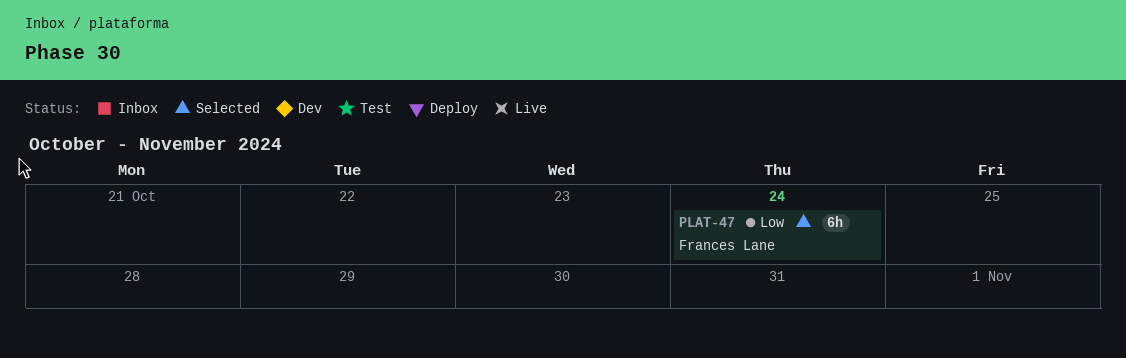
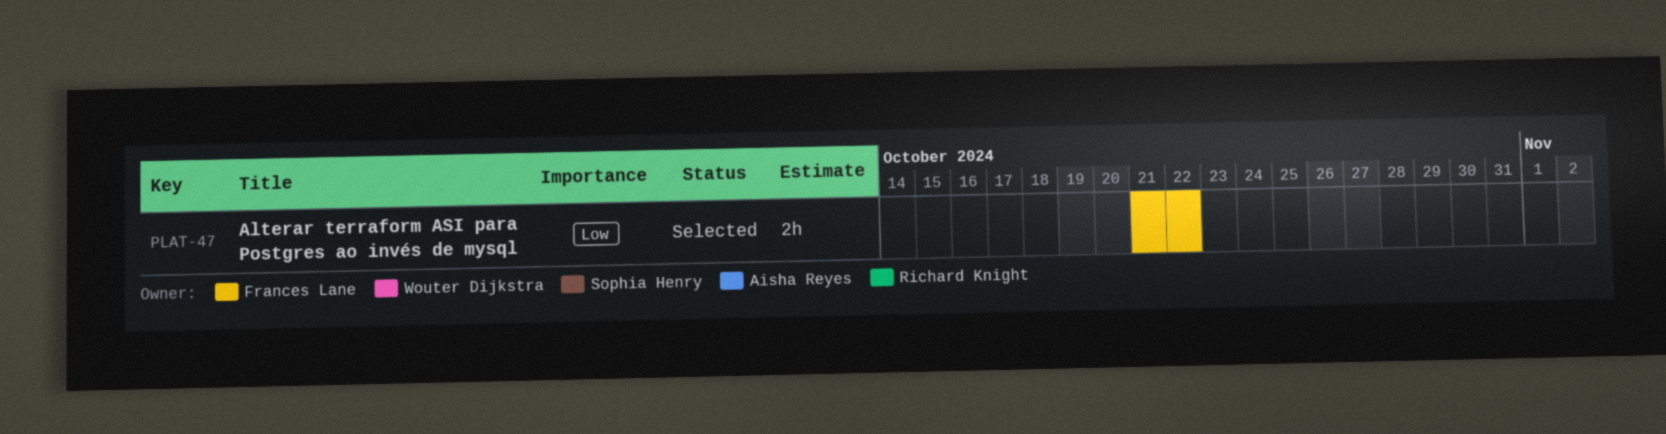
PLAT-47, estimate: 6h -> 2h
PLAT-47, due: Oct 24 -> Oct 22

